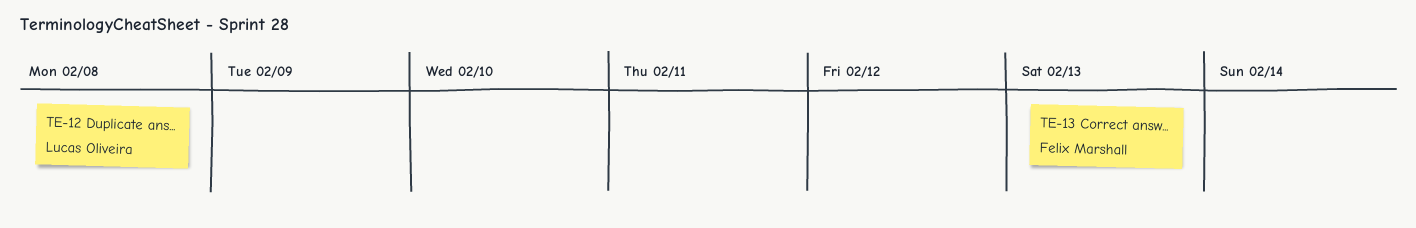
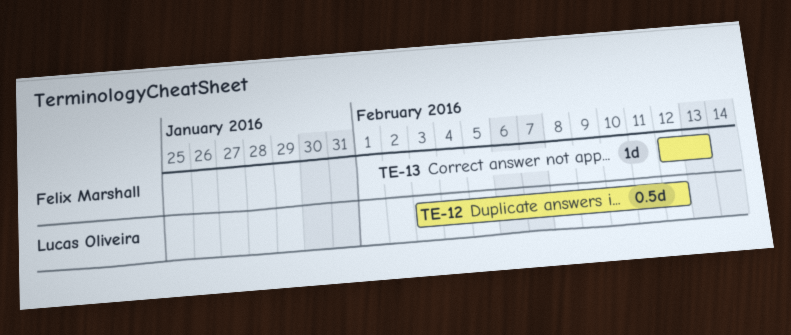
TE-12, due: Feb 8 -> Feb 12

